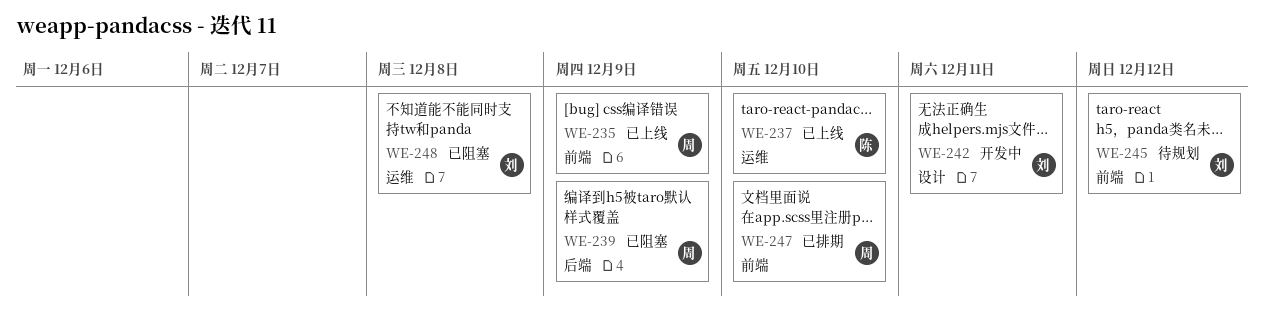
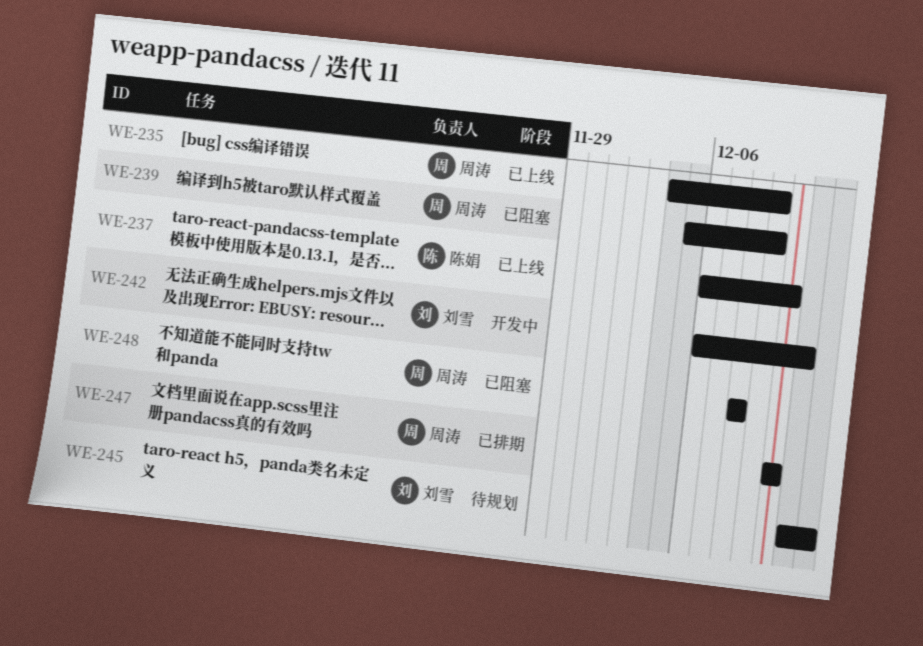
WE-248, owner: 刘雪 -> 周涛

